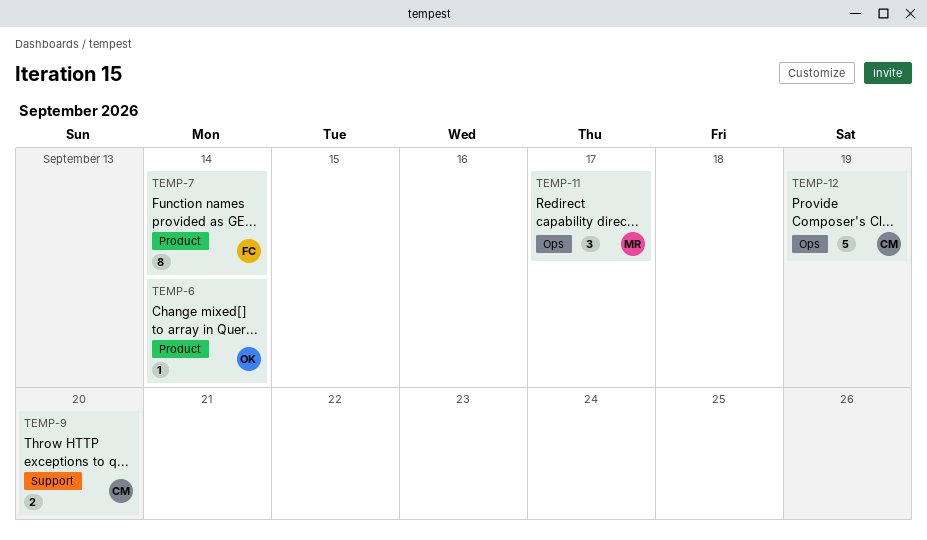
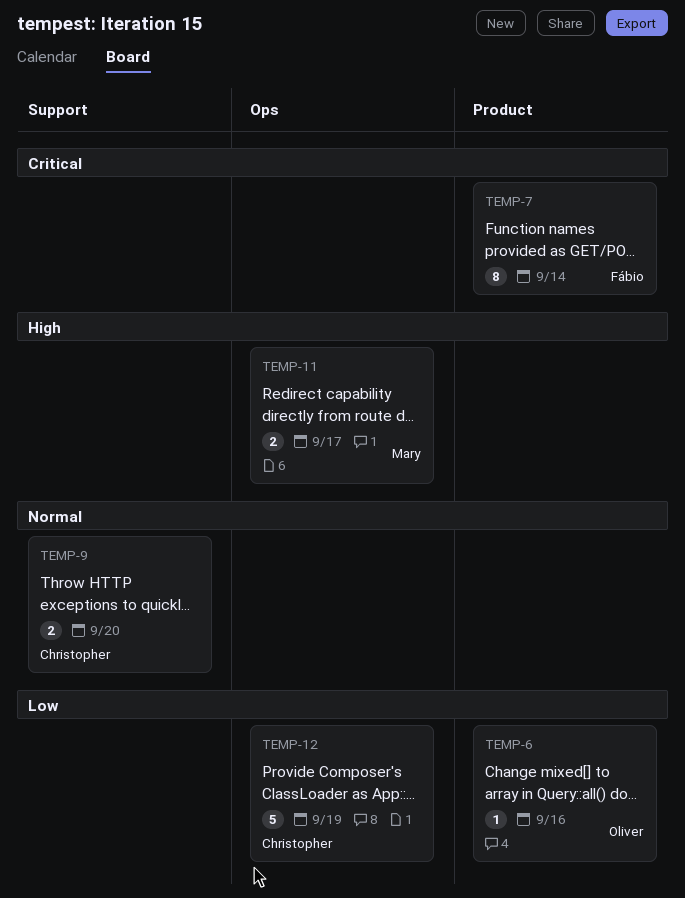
TEMP-6, due: Sep 14 -> Sep 16
TEMP-11, estimate: 3 -> 2

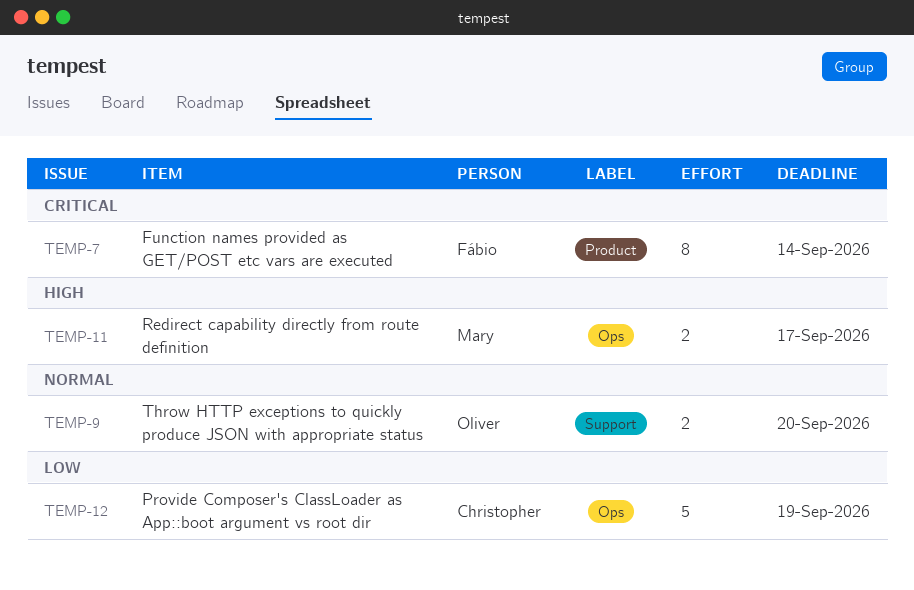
TEMP-6: present -> none
TEMP-9, owner: Christopher -> Oliver

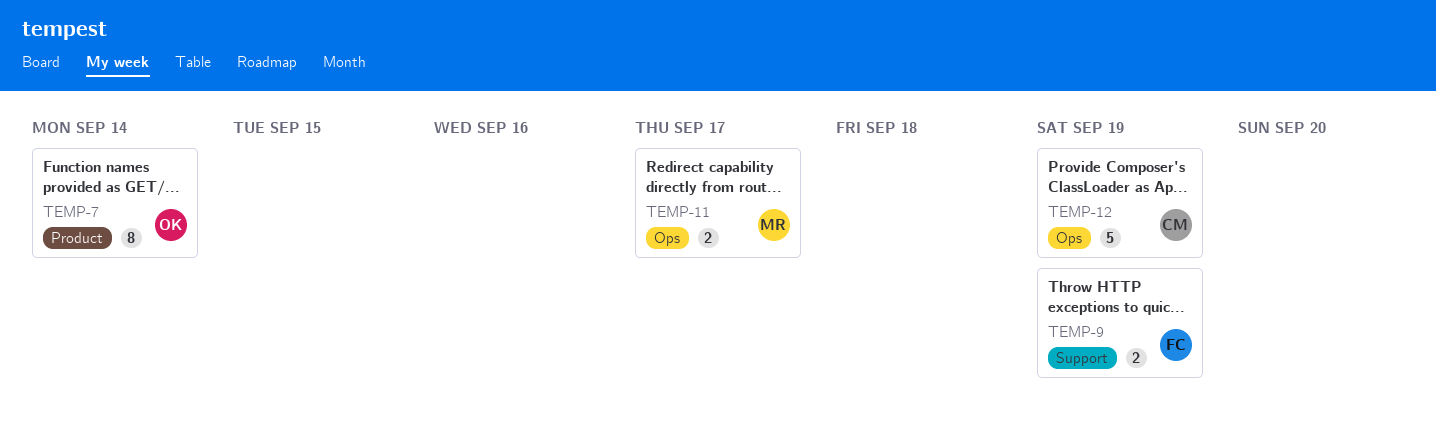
TEMP-7, owner: Fábio -> Oliver
TEMP-9, owner: Oliver -> Fábio
TEMP-9, due: Sep 20 -> Sep 19

